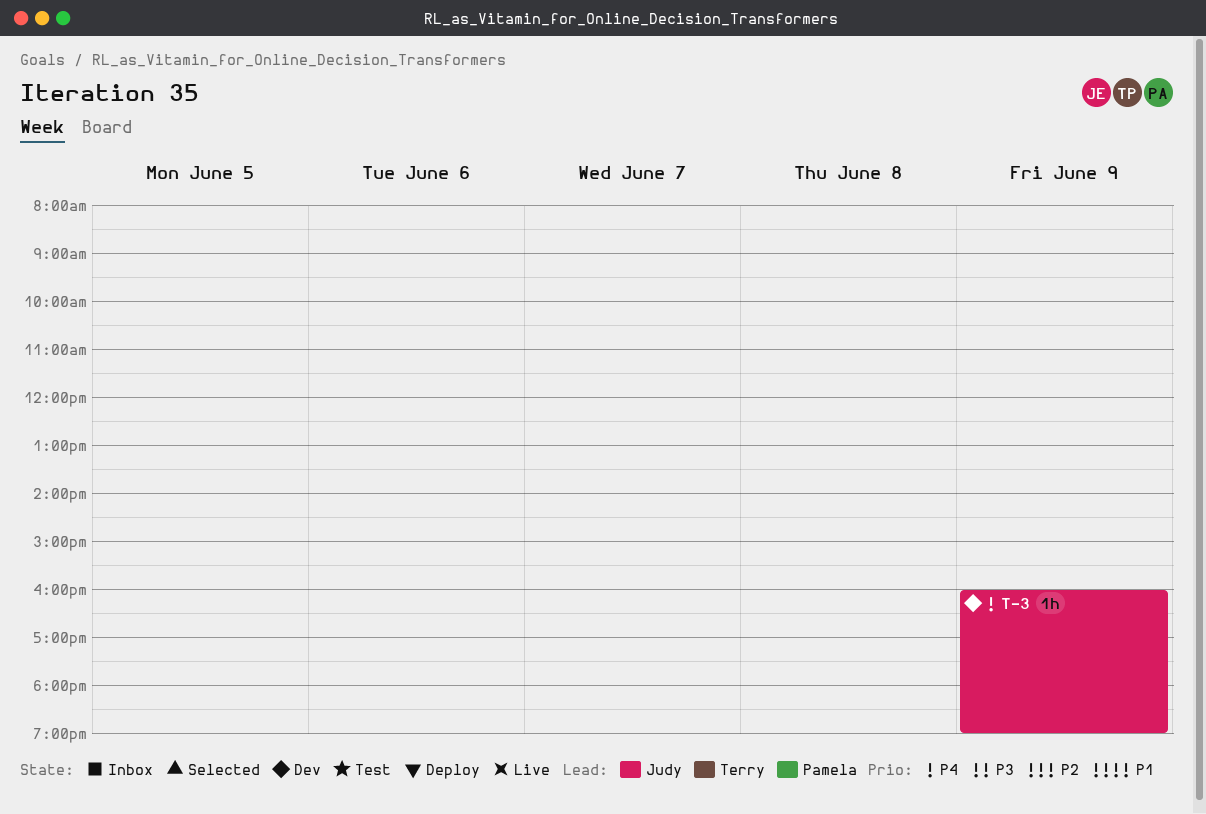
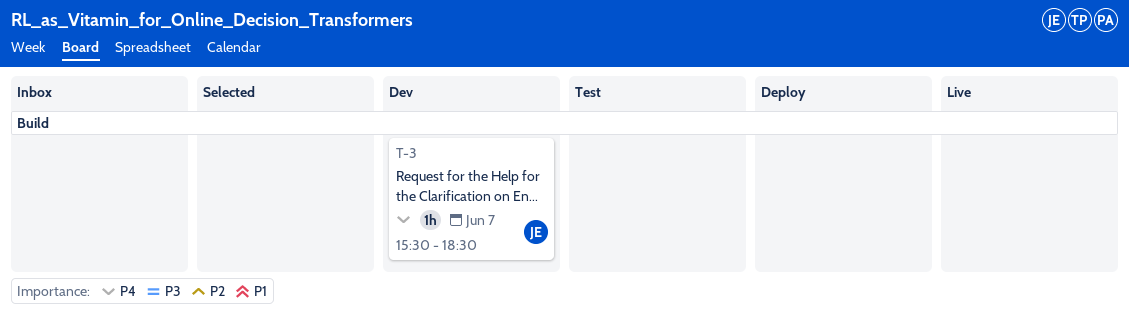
T-3, day: Jun 9 -> Jun 7
T-3, begins: 16:00 -> 15:30
T-3, ends: 19:00 -> 18:30

